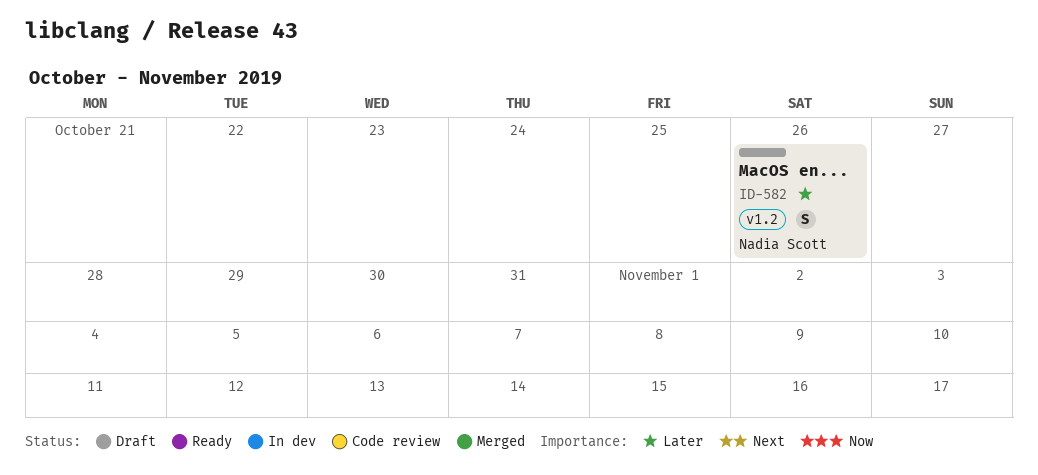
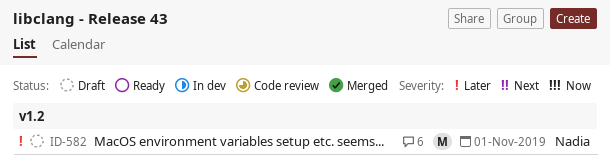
ID-582, estimate: S -> M
ID-582, due: Oct 26 -> Nov 1

